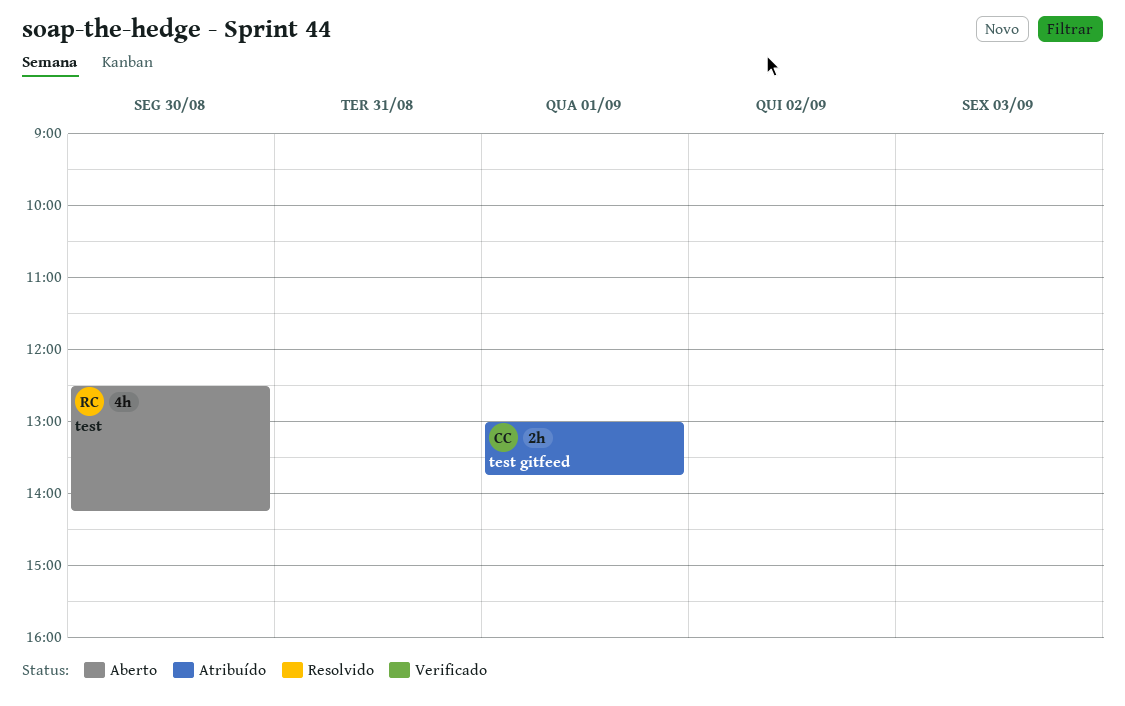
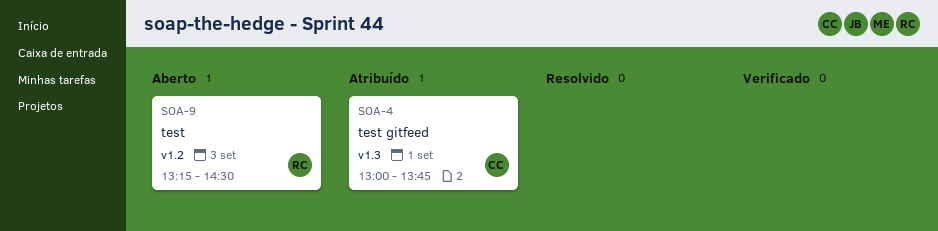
test, day: Aug 30 -> Sep 3
test, begins: 12:30 -> 13:15
test, ends: 14:15 -> 14:30

